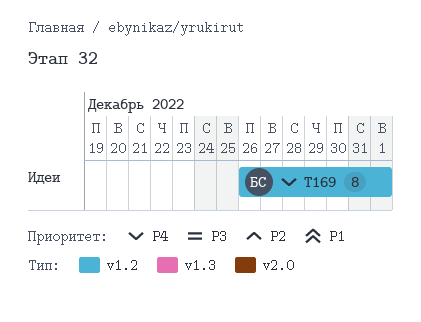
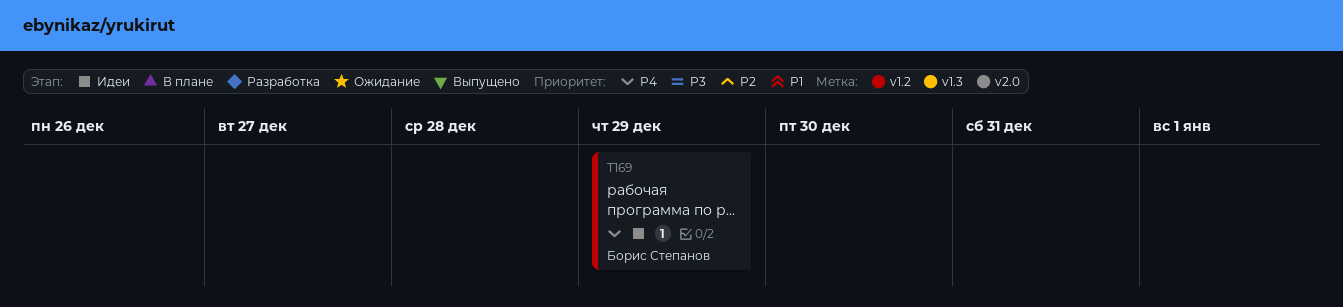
T169, estimate: 8 -> 1
T169, due: Jan 1 -> Dec 29

